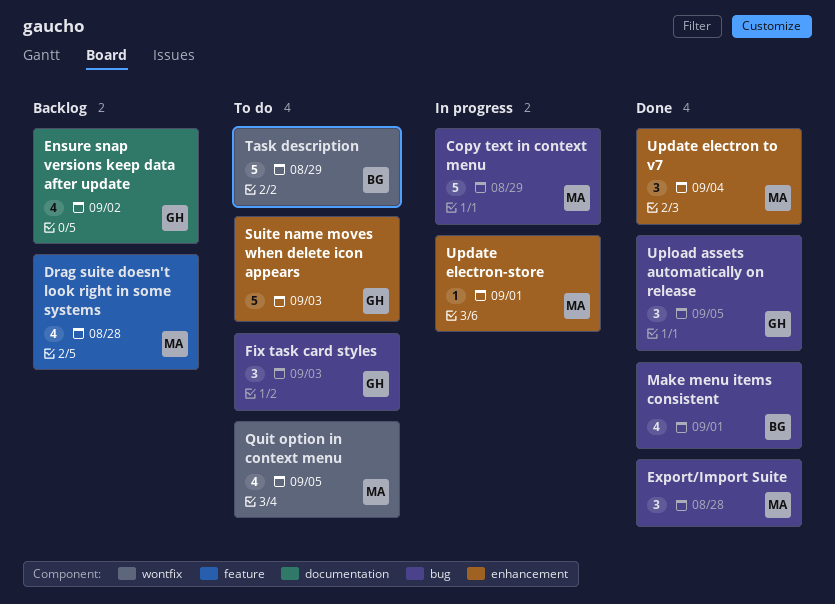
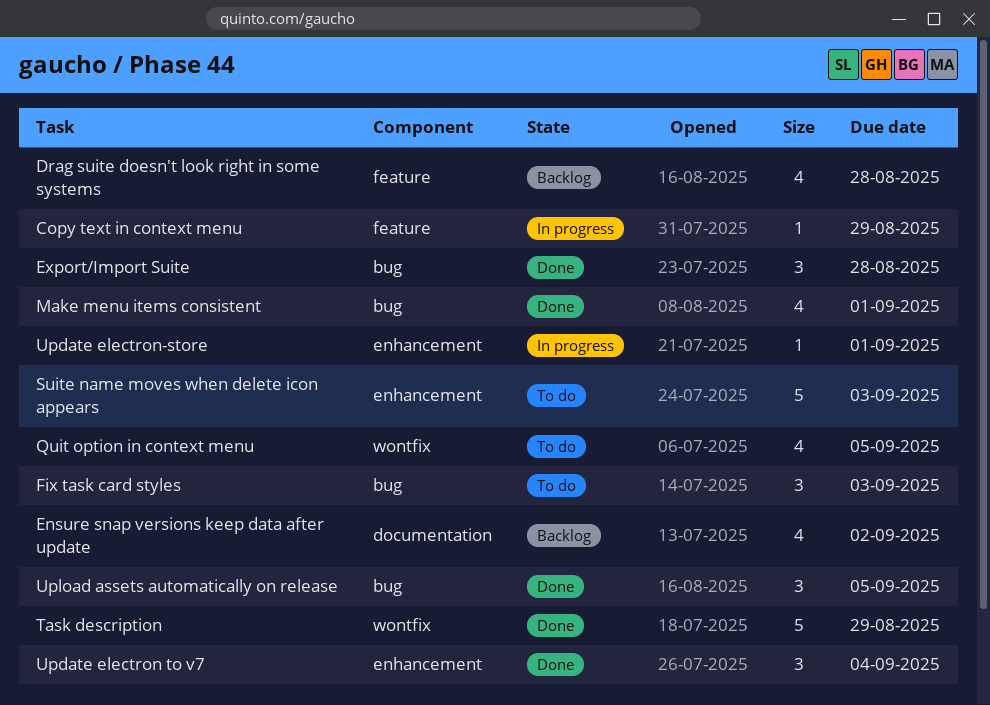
Copy text in context menu, label: bug -> feature
Copy text in context menu, estimate: 5 -> 1
Task description, status: To do -> Done

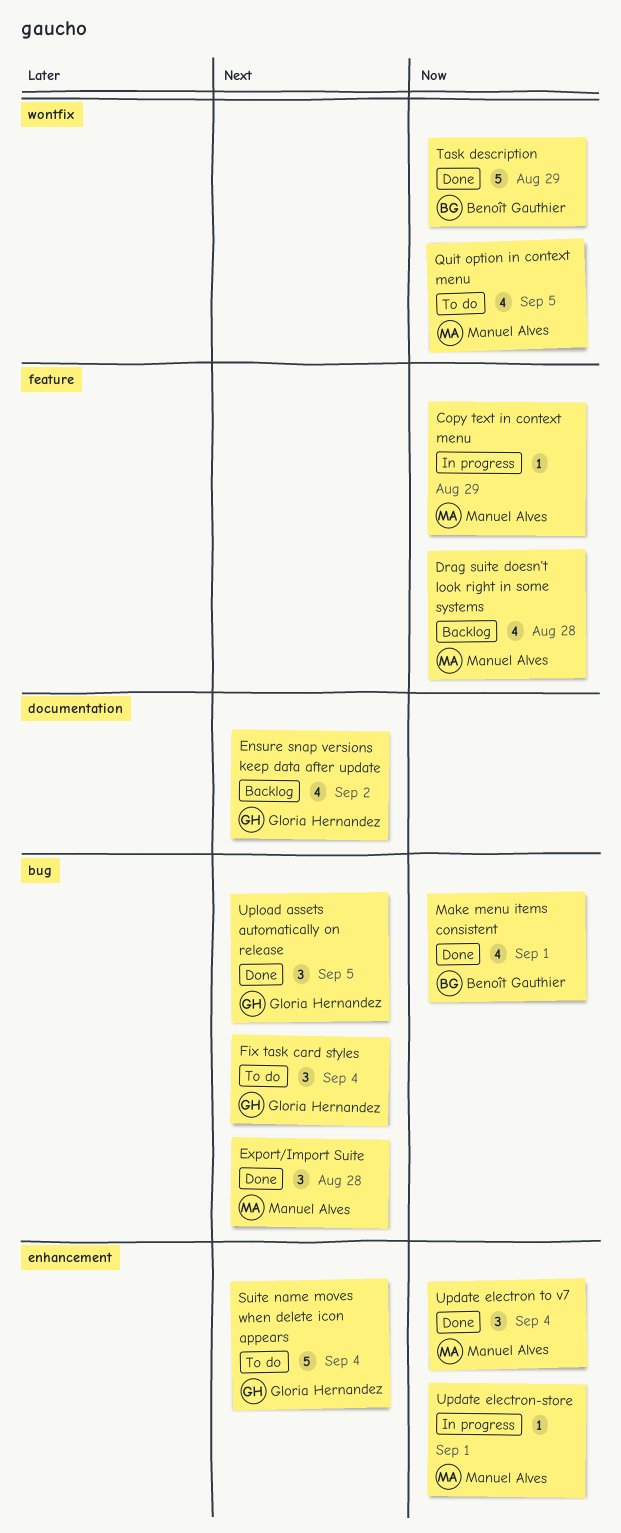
Fix task card styles, due: Sep 3 -> Sep 4
Suite name moves when delete icon appears, due: Sep 3 -> Sep 4

